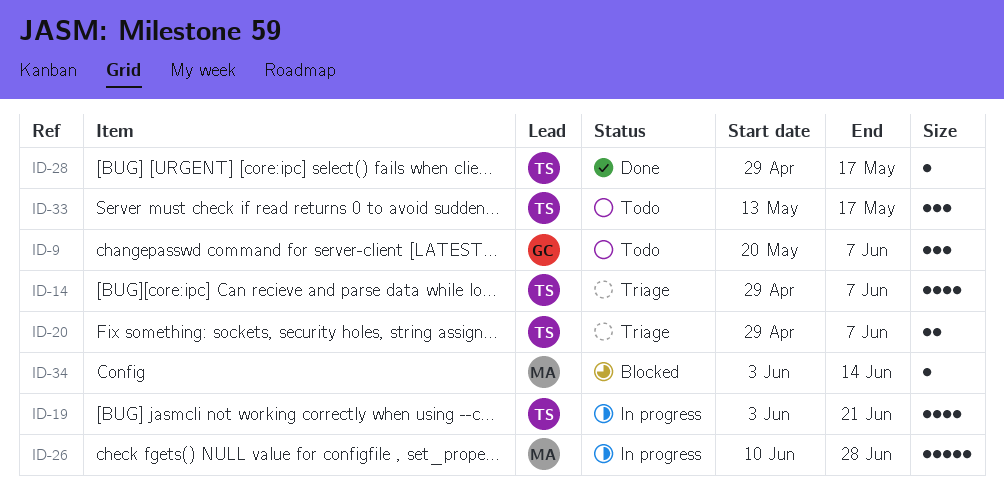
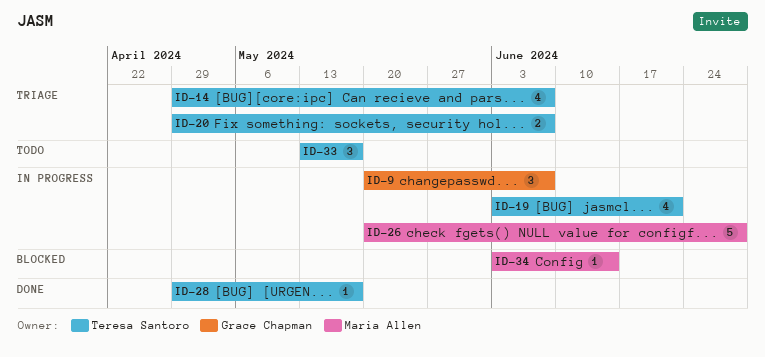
ID-9, status: Todo -> In progress
ID-26, start: Jun 10 -> May 20

